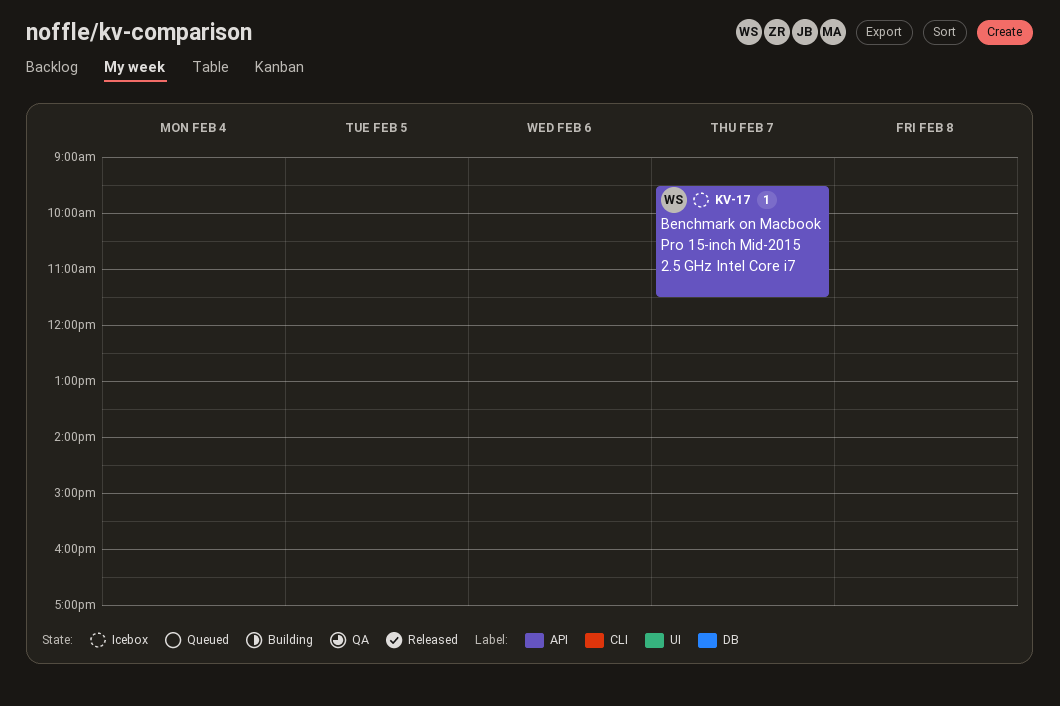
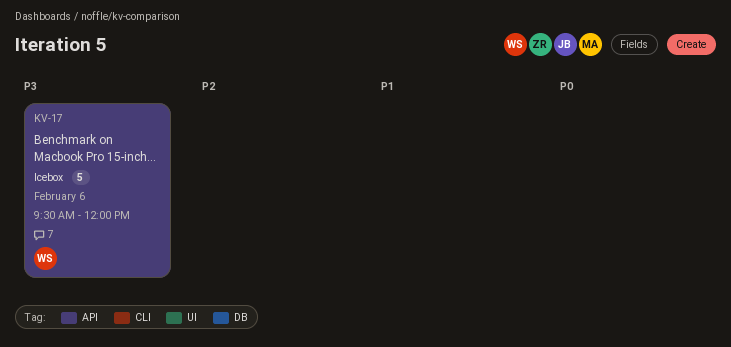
KV-17, estimate: 1 -> 5
KV-17, day: Feb 7 -> Feb 6
KV-17, ends: 11:30 -> 12:00

